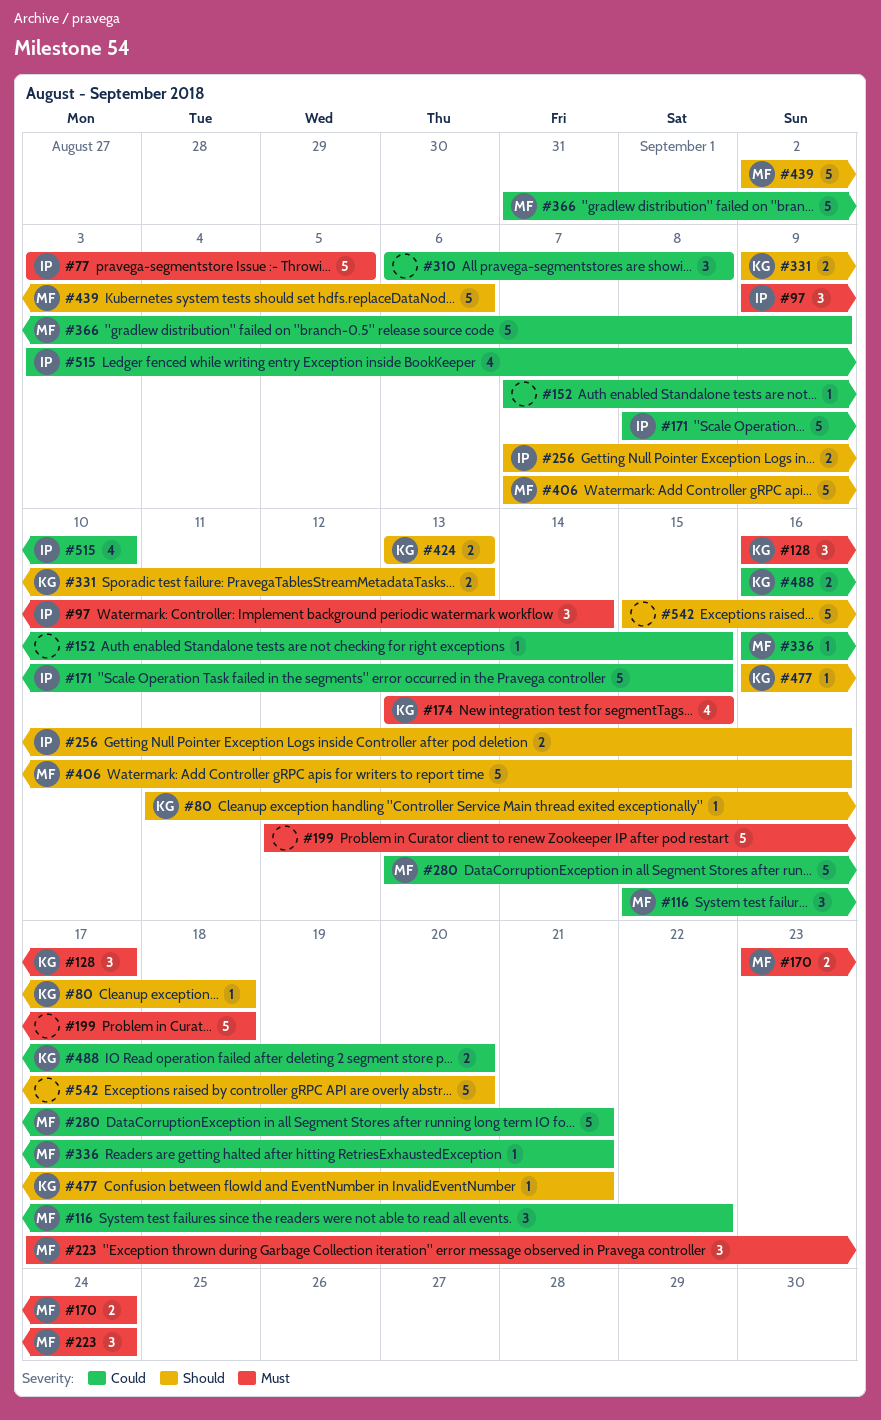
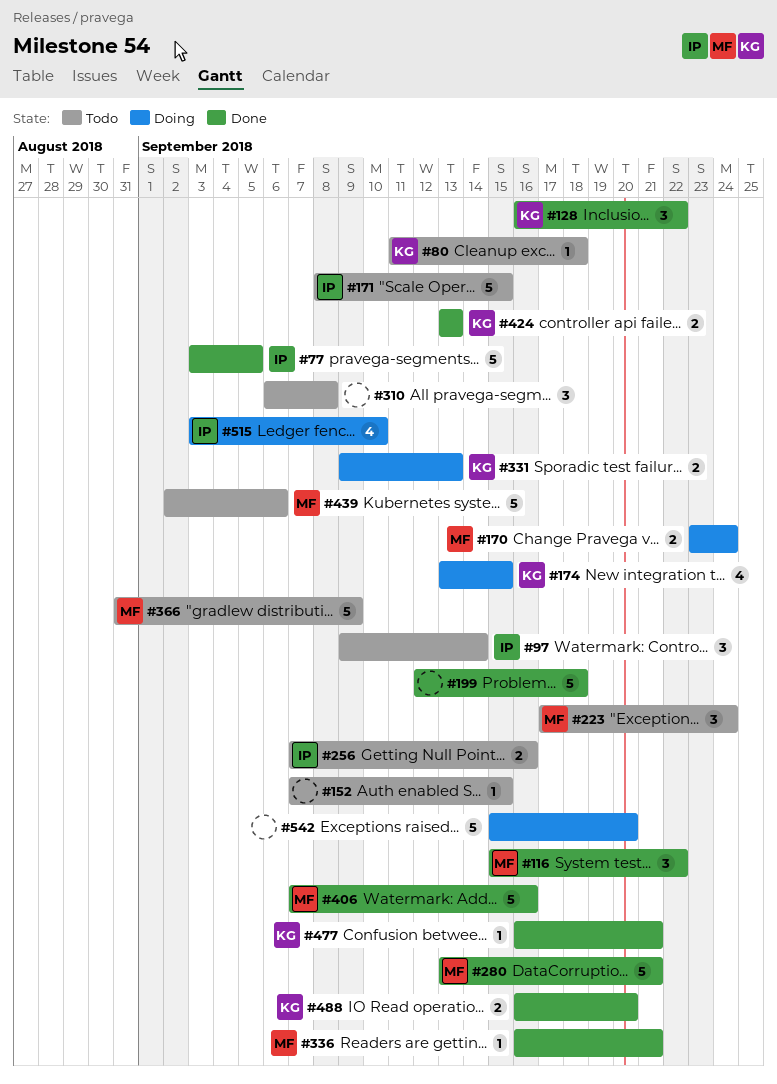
#128, due: Sep 17 -> Sep 22

